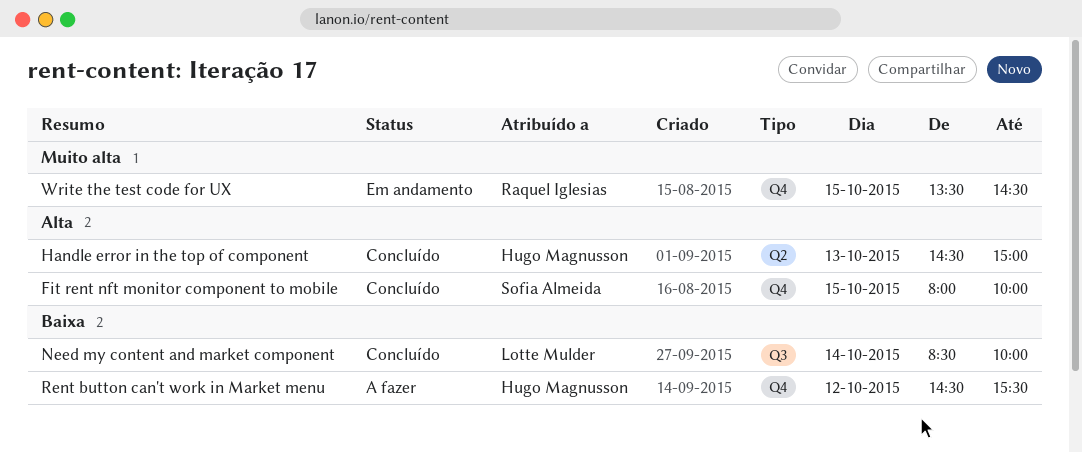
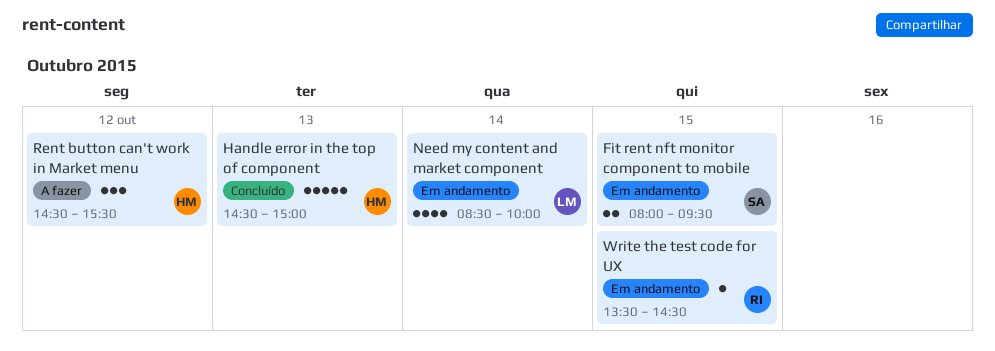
Fit rent nft monitor component to mobile, status: Concluído -> Em andamento
Fit rent nft monitor component to mobile, ends: 10:00 -> 09:30
Need my content and market component, status: Concluído -> Em andamento

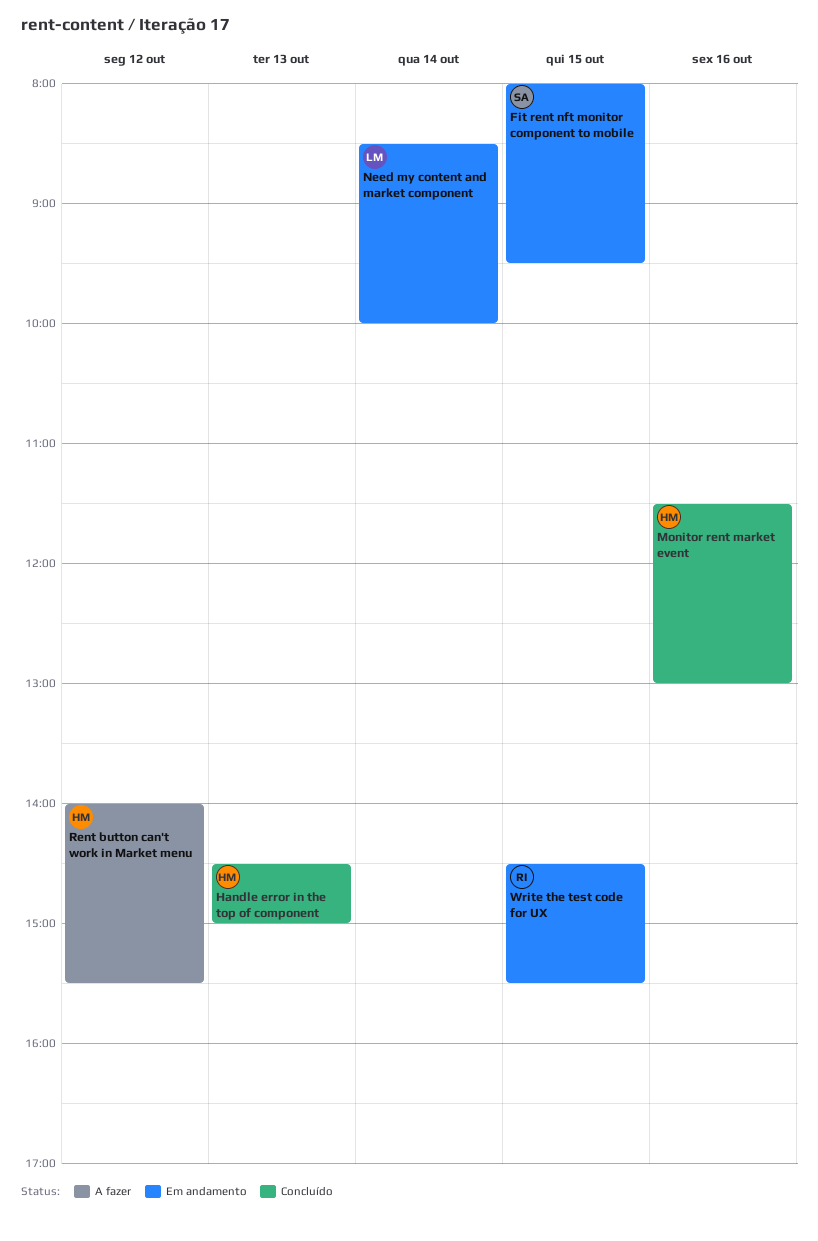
Monitor rent market event: none -> present
Rent button can't work in Market menu, begins: 14:30 -> 14:00
Write the test code for UX, begins: 13:30 -> 14:30
Write the test code for UX, ends: 14:30 -> 15:30

